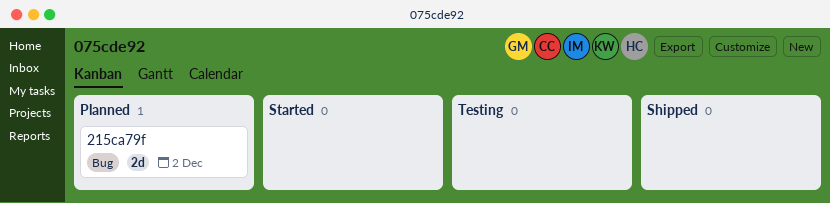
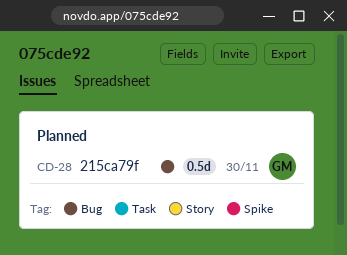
215ca79f, estimate: 2d -> 0.5d
215ca79f, due: Dec 2 -> Nov 30

